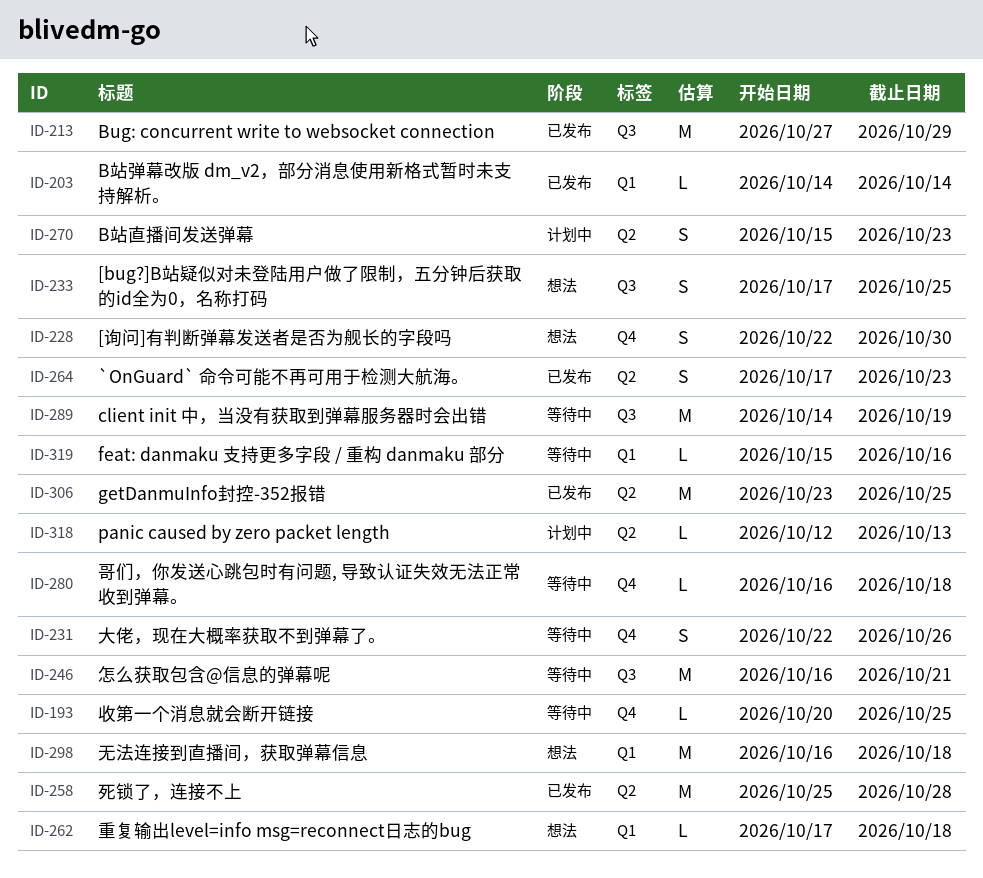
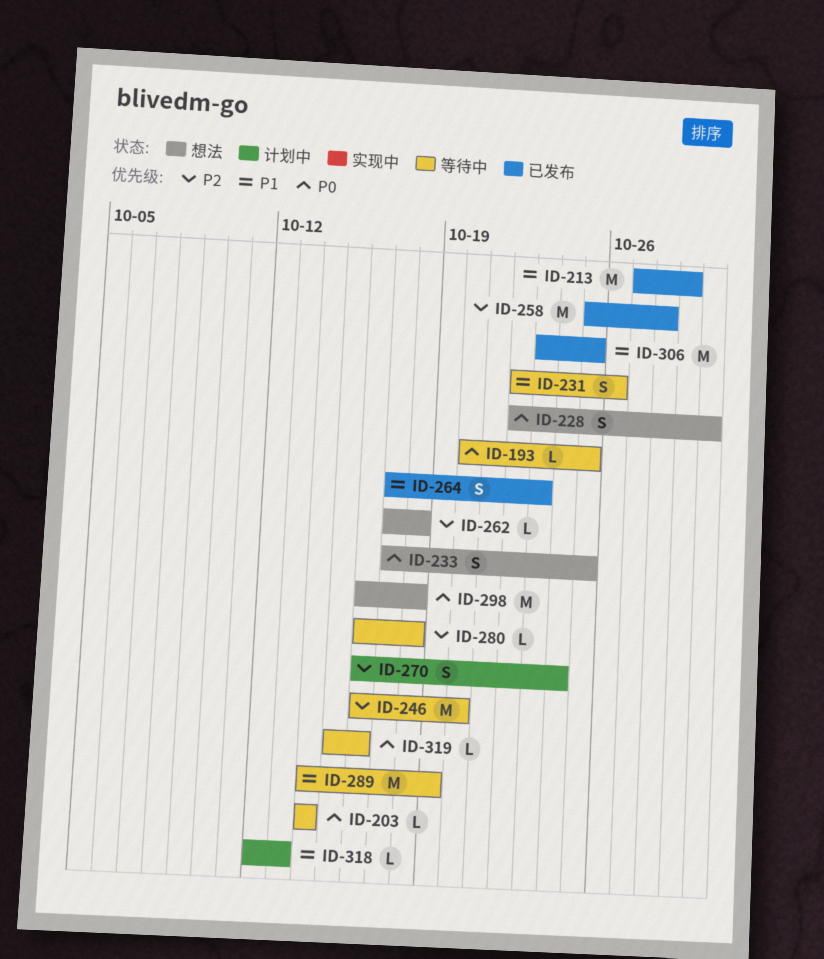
ID-203, status: 已发布 -> 等待中
ID-246, due: Oct 21 -> Oct 20
ID-270, start: Oct 15 -> Oct 16
ID-270, due: Oct 23 -> Oct 24

